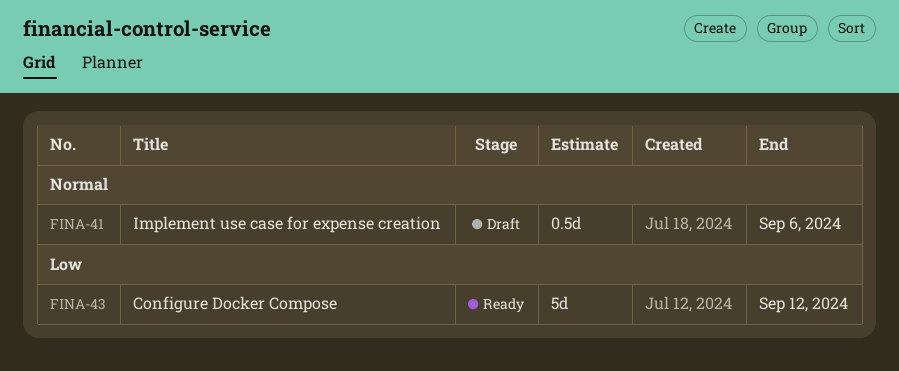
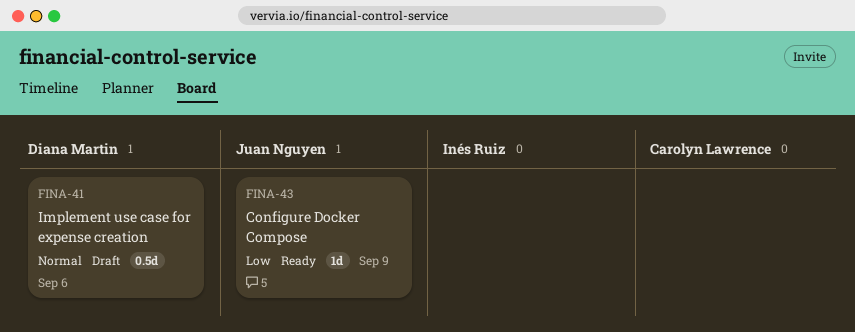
FINA-43, estimate: 5d -> 1d
FINA-43, due: Sep 12 -> Sep 9

